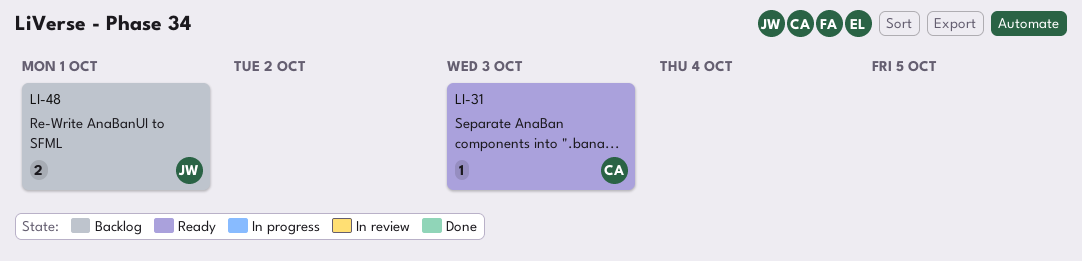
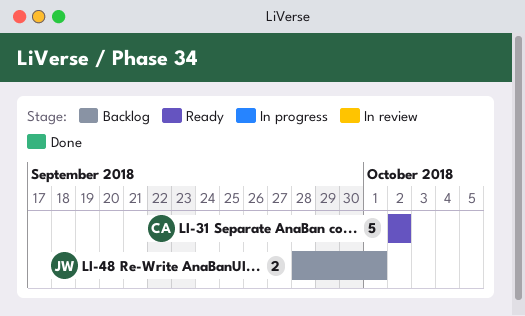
LI-31, estimate: 1 -> 5
LI-31, due: Oct 3 -> Oct 2

